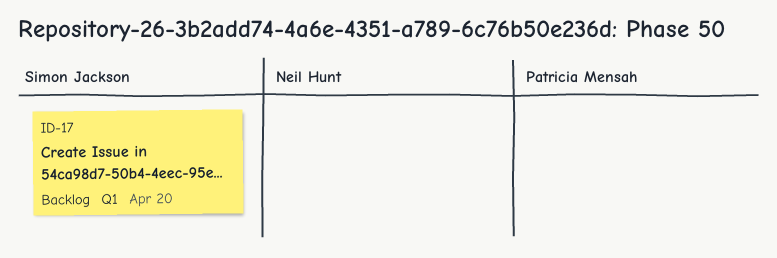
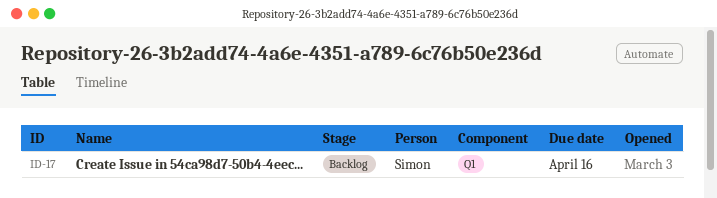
ID-17, due: Apr 20 -> Apr 16

